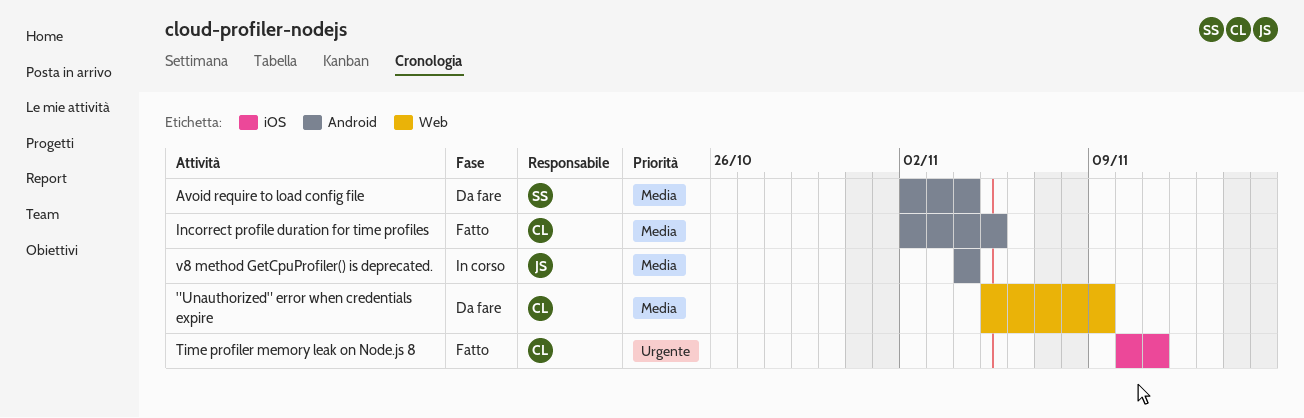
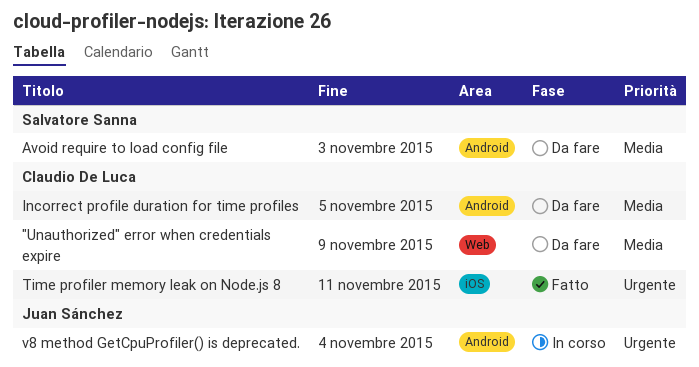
Avoid require to load config file, due: Nov 4 -> Nov 3
Incorrect profile duration for time profiles, status: Fatto -> Da fare
v8 method GetCpuProfiler() is deprecated., priority: Media -> Urgente

